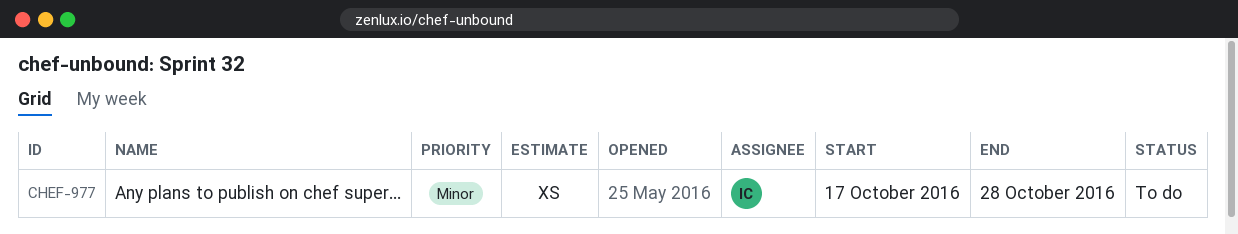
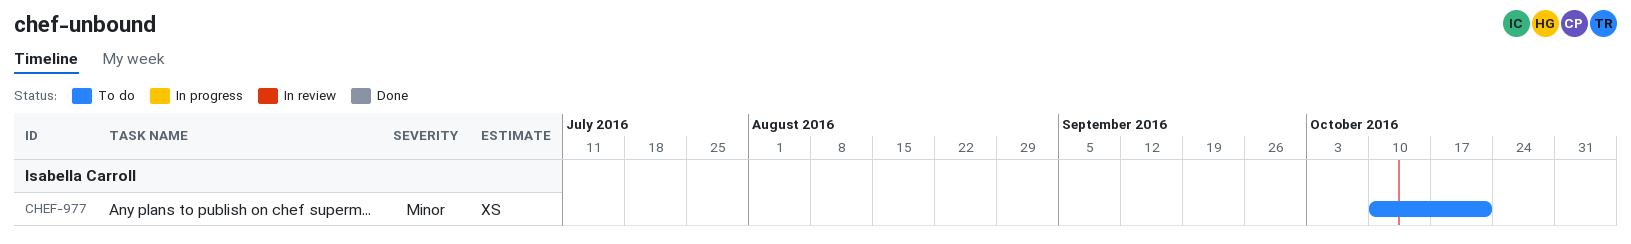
CHEF-977, start: Oct 17 -> Oct 10
CHEF-977, due: Oct 28 -> Oct 21

